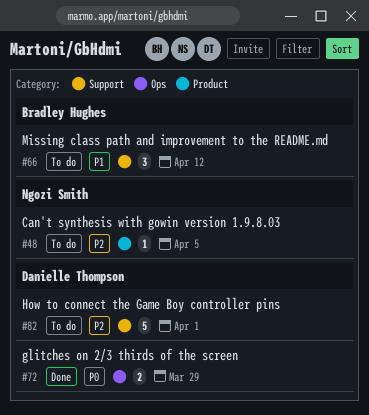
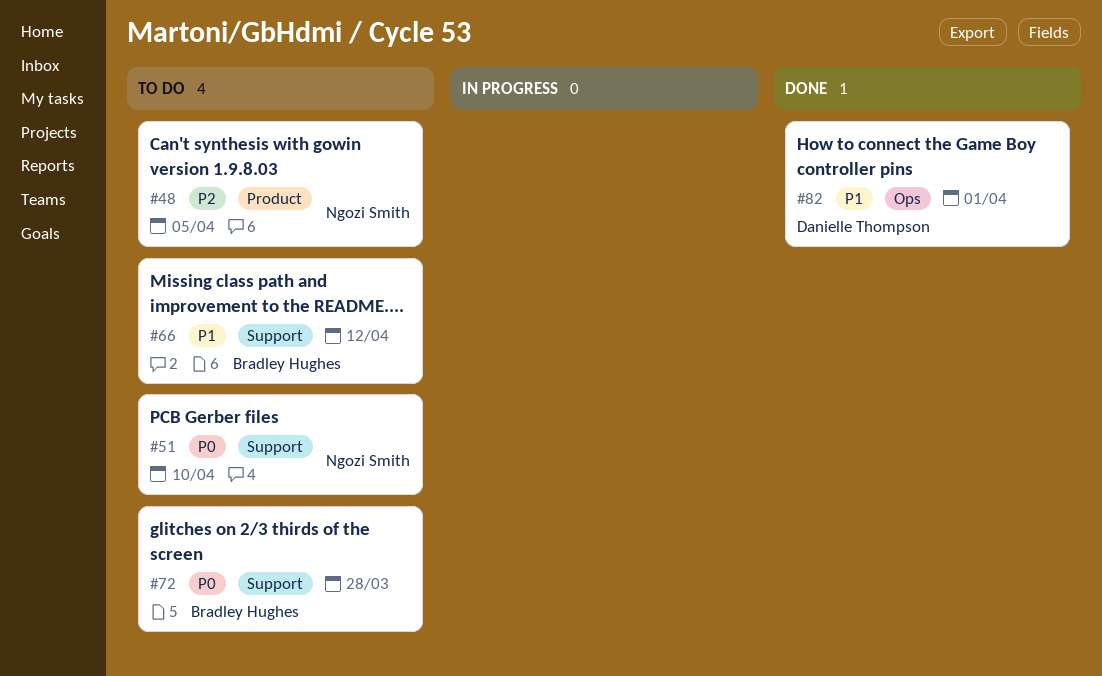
#51: none -> present
#72, status: Done -> To do
#72, owner: Danielle Thompson -> Bradley Hughes
#72, label: Ops -> Support
#72, due: Mar 29 -> Mar 28
#82, status: To do -> Done
#82, priority: P2 -> P1
#82, label: Support -> Ops

